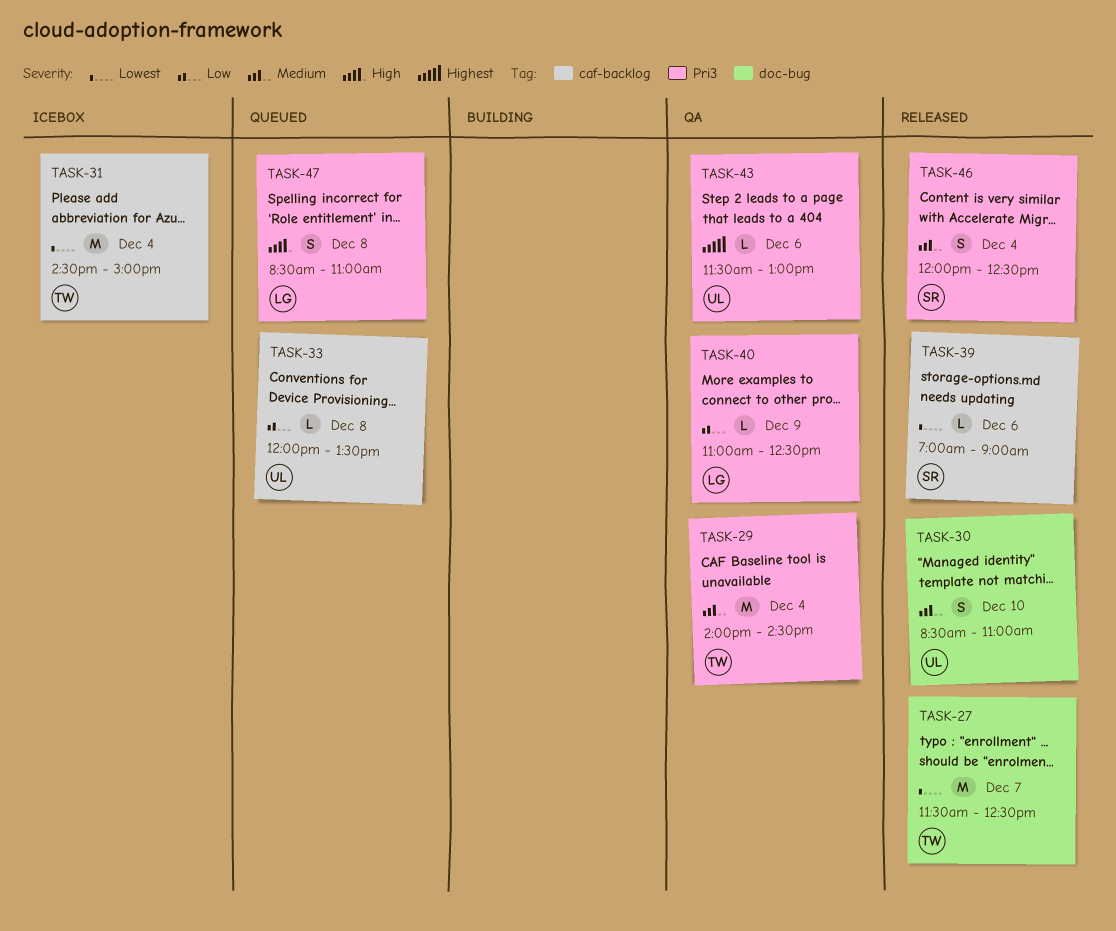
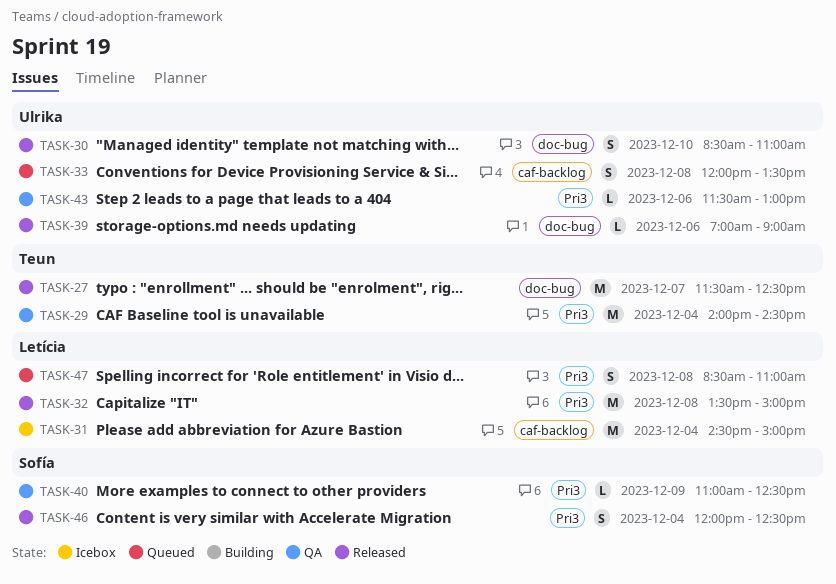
TASK-31, owner: Teun -> Letícia
TASK-32: none -> present
TASK-33, estimate: L -> S
TASK-39, owner: Sofía -> Ulrika
TASK-39, label: caf-backlog -> doc-bug
TASK-40, owner: Letícia -> Sofía

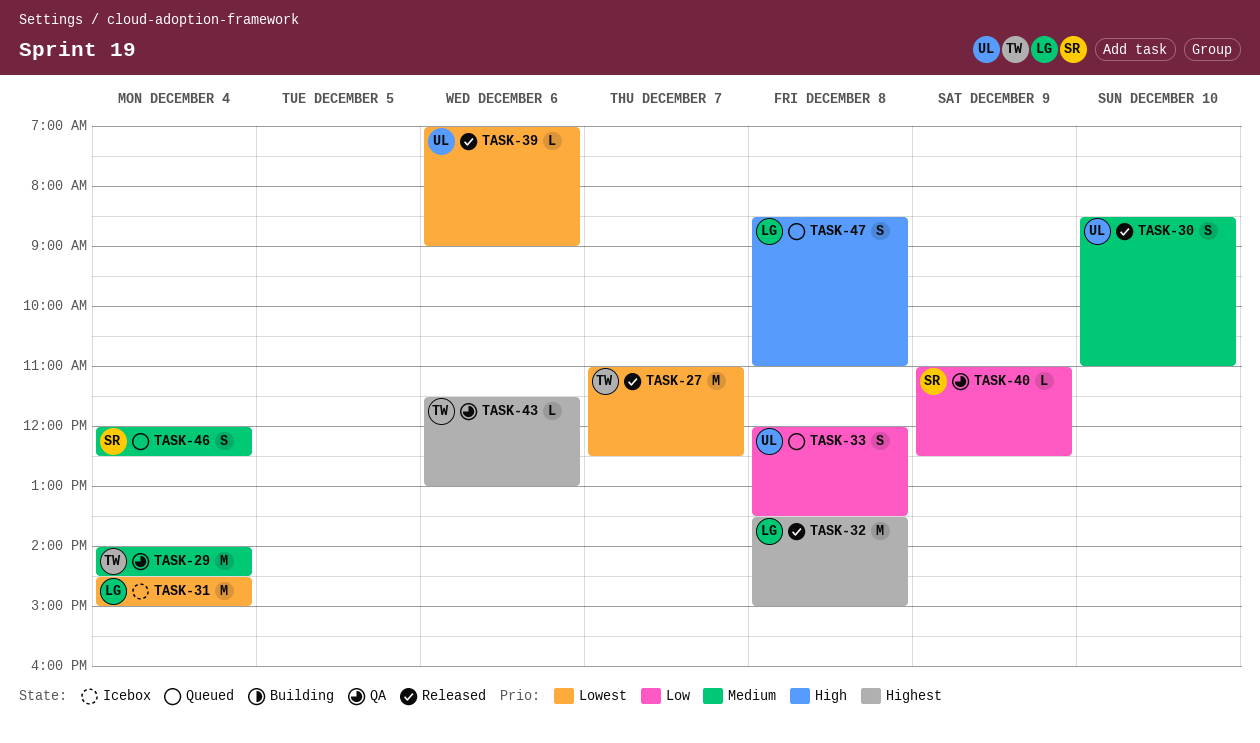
TASK-27, begins: 11:30 -> 11:00
TASK-43, owner: Ulrika -> Teun
TASK-46, status: Released -> Queued

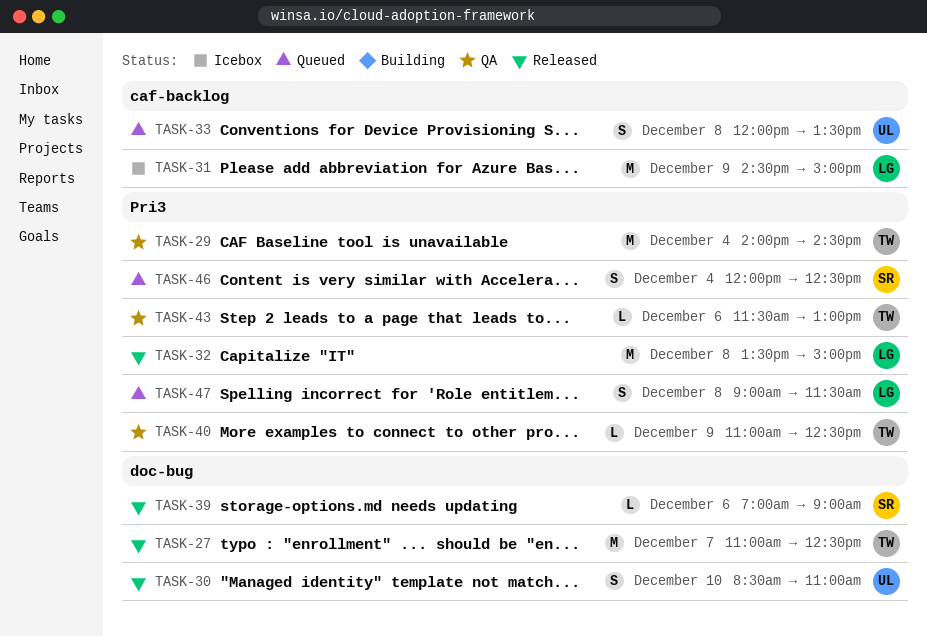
TASK-31, day: Dec 4 -> Dec 9
TASK-39, owner: UL -> SR
TASK-40, owner: SR -> TW
TASK-47, begins: 08:30 -> 09:00
TASK-47, ends: 11:00 -> 11:30

